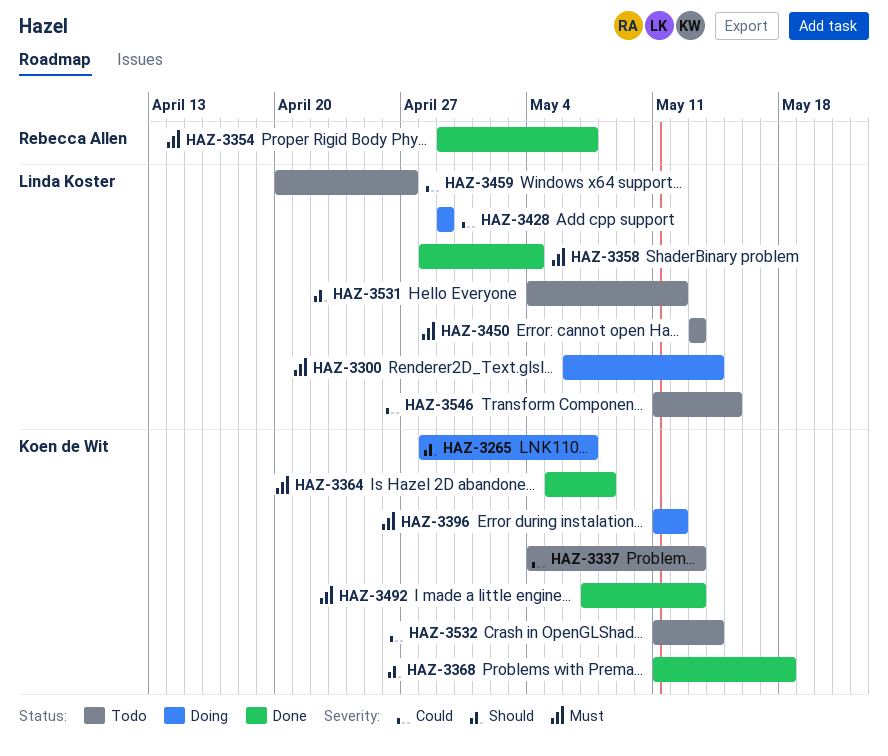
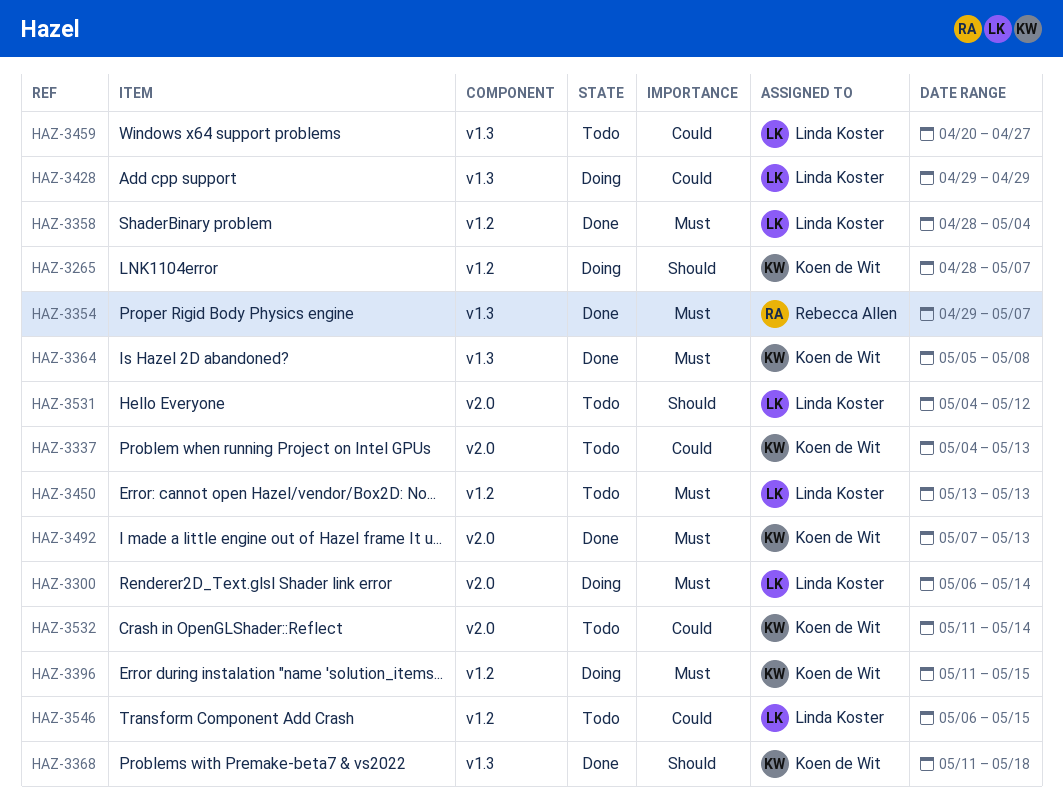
HAZ-3396, due: May 12 -> May 15
HAZ-3546, start: May 11 -> May 6

